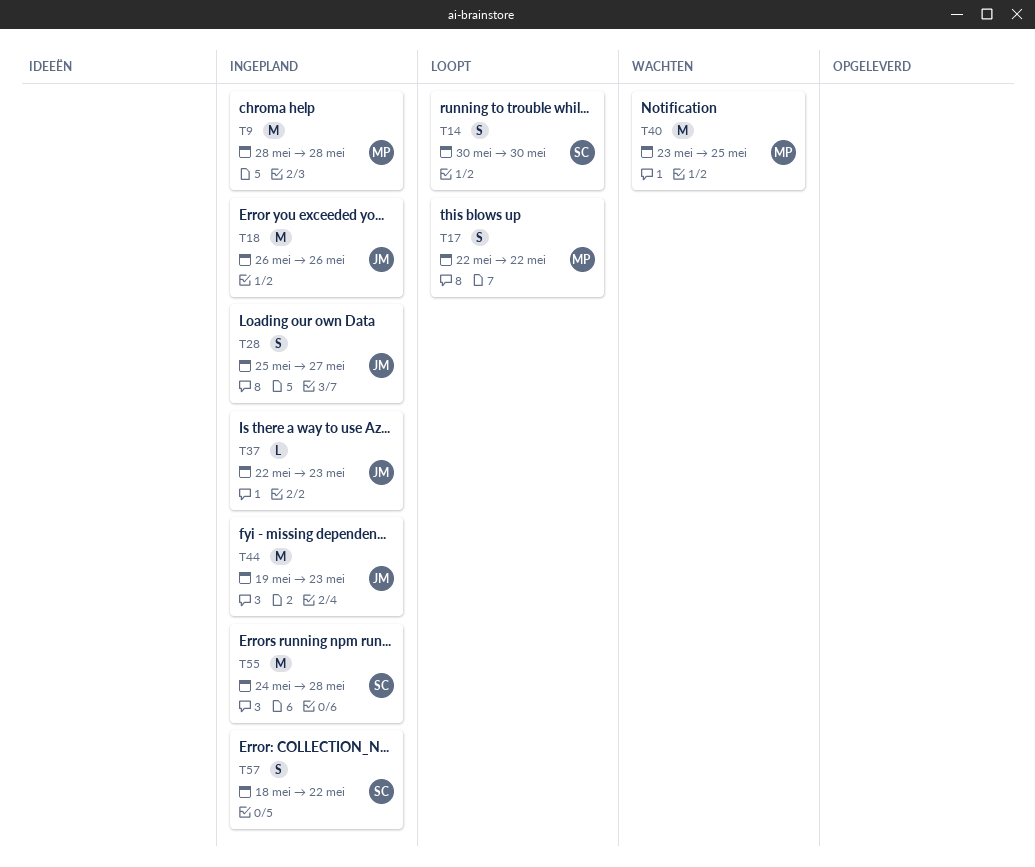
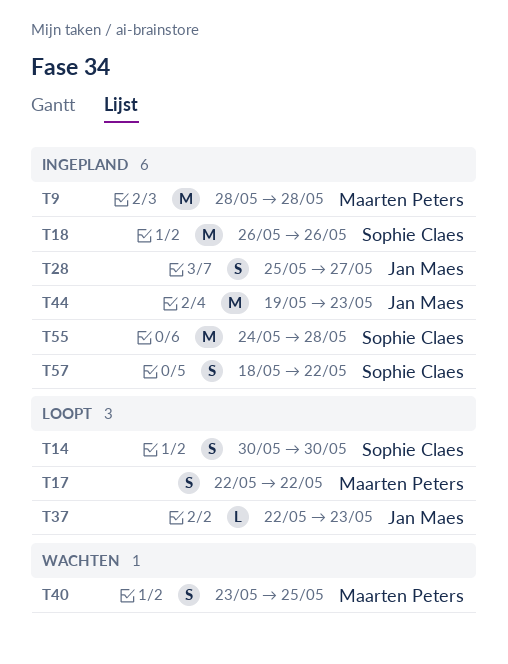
T18, owner: Jan Maes -> Sophie Claes
T37, status: Ingepland -> Loopt
T40, estimate: M -> S

